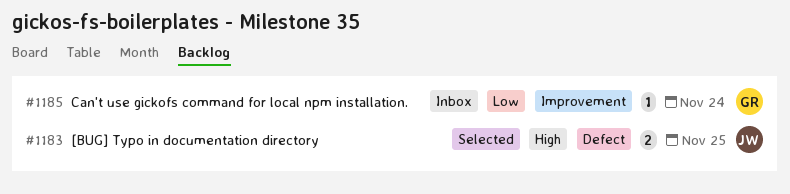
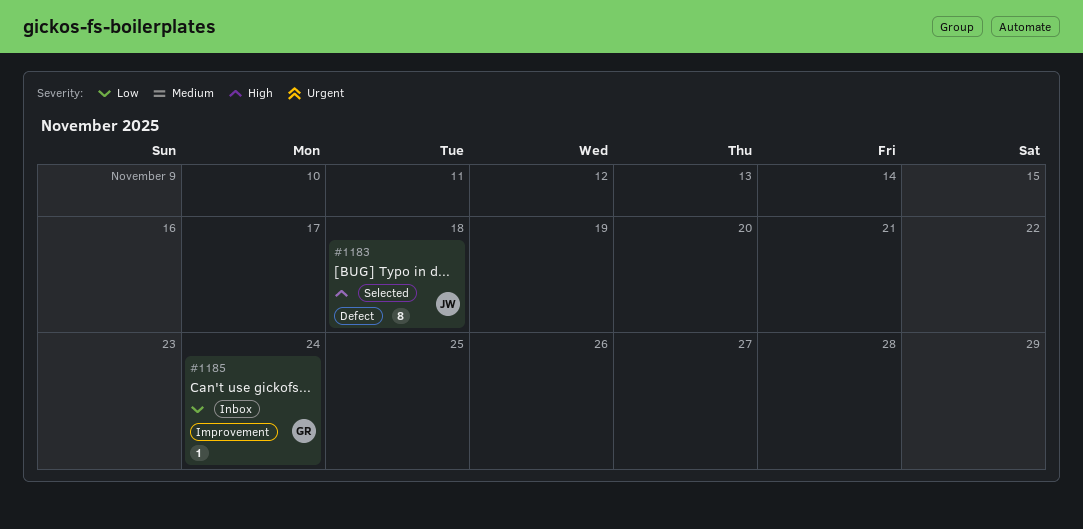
#1183, estimate: 2 -> 8
#1183, due: Nov 25 -> Nov 18

